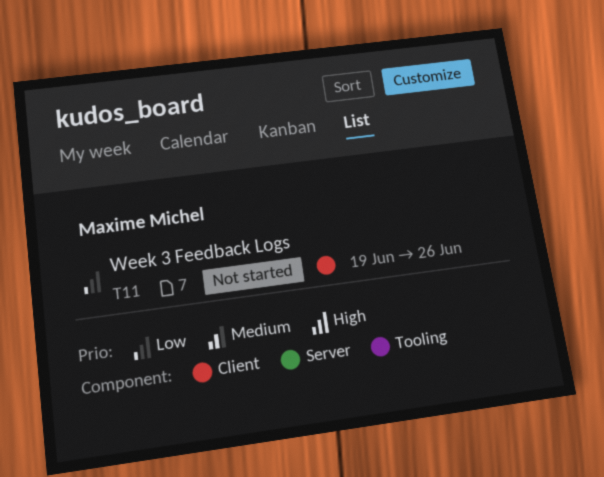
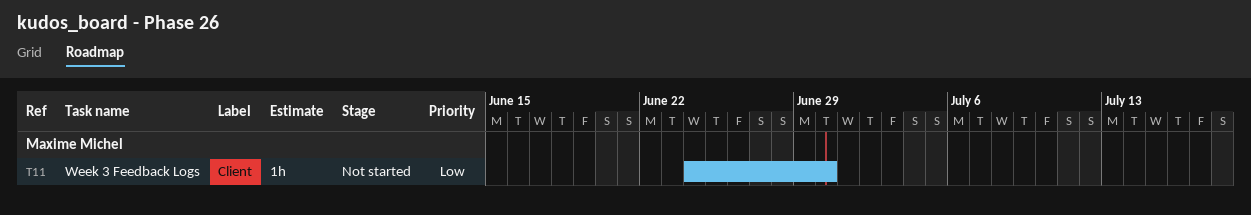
T11, start: Jun 19 -> Jun 24
T11, due: Jun 26 -> Jun 30

